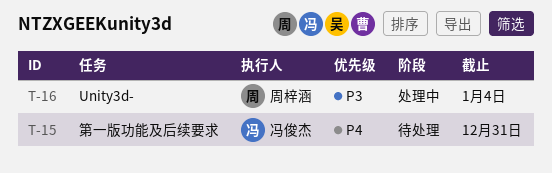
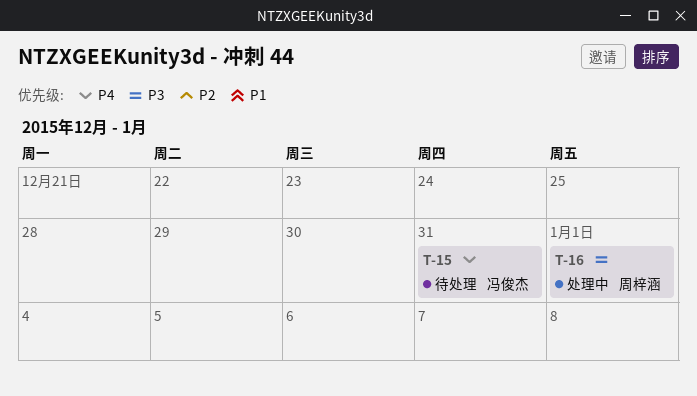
T-16, due: Jan 4 -> Jan 1

